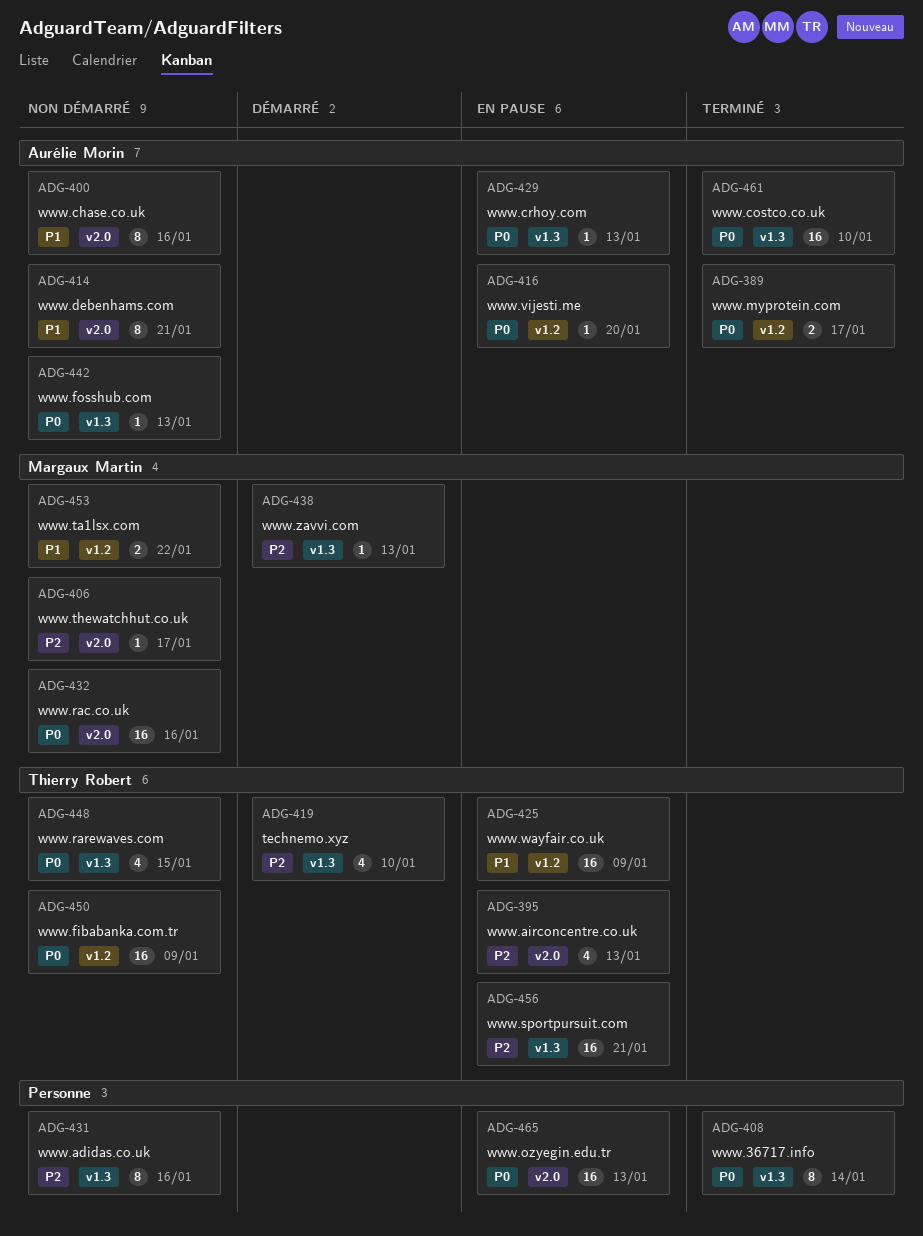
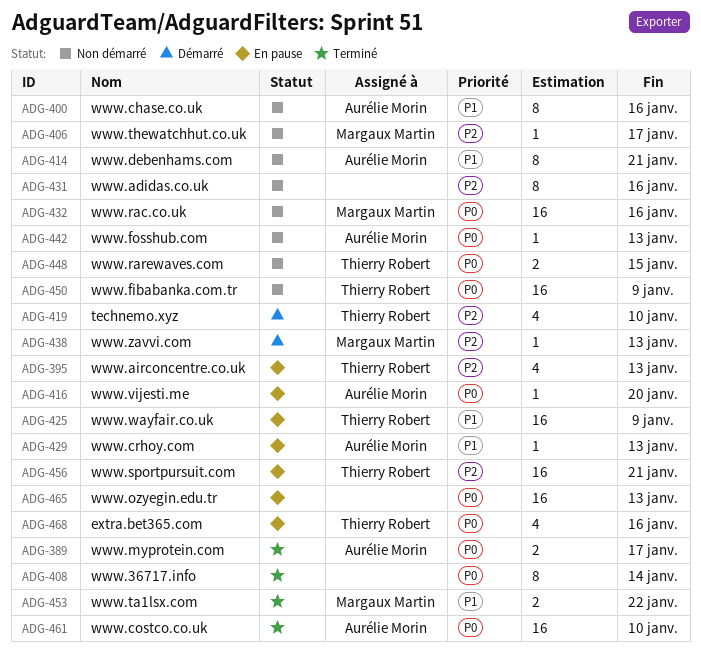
ADG-429, priority: P0 -> P1
ADG-448, estimate: 4 -> 2
ADG-453, status: Non démarré -> Terminé
ADG-468: none -> present

